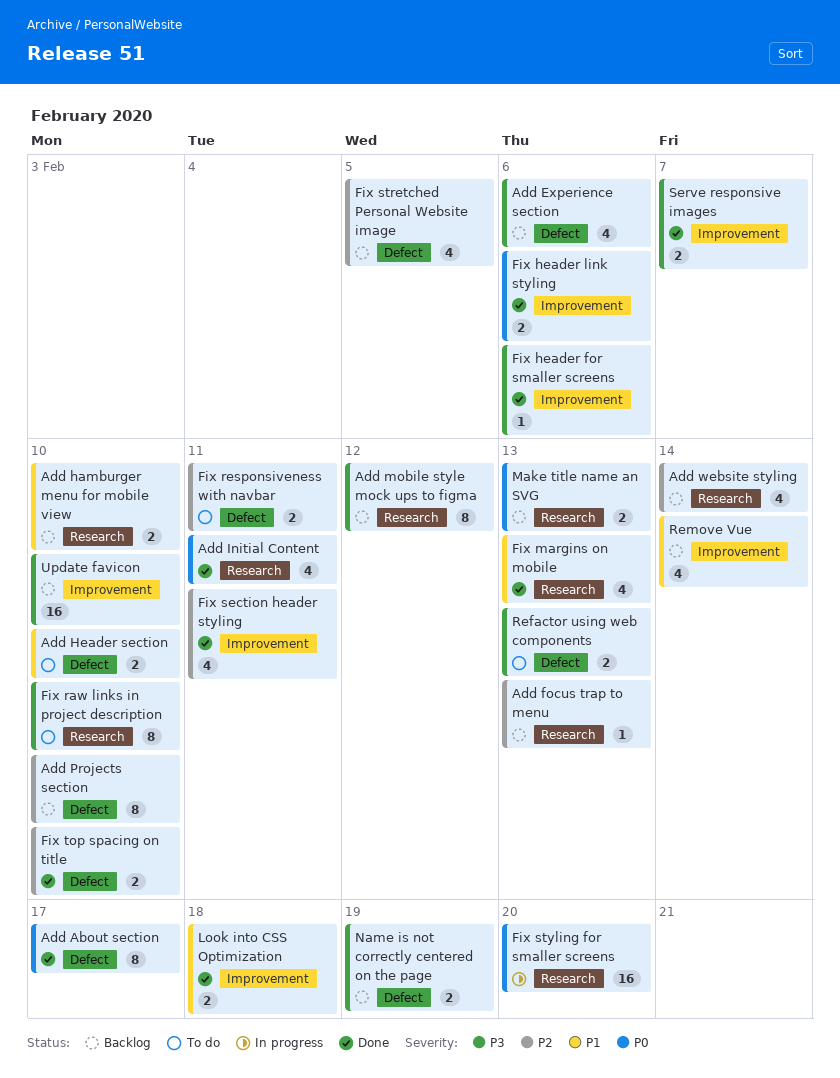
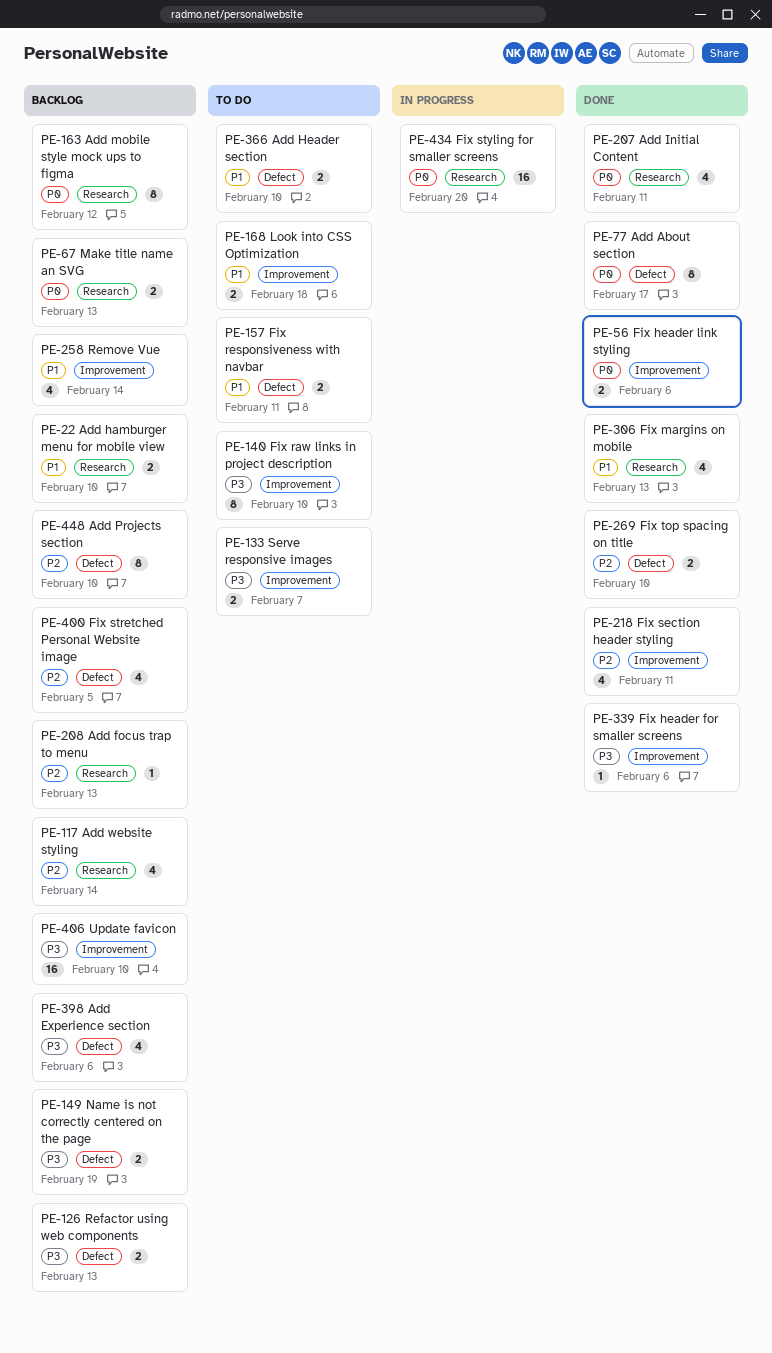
Add mobile style mock ups to figma, priority: P3 -> P0
Fix raw links in project description, label: Research -> Improvement
Fix responsiveness with navbar, priority: P2 -> P1
Look into CSS Optimization, status: Done -> To do
Refactor using web components, status: To do -> Backlog
Serve responsive images, status: Done -> To do

